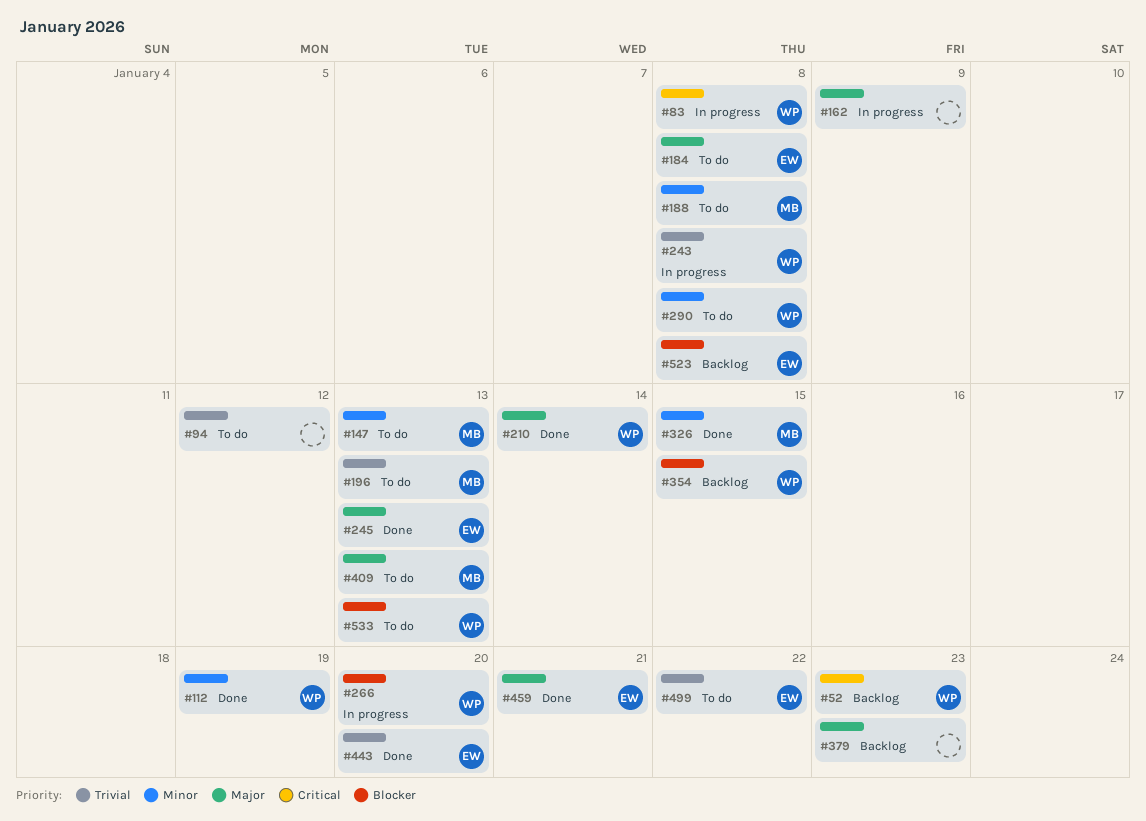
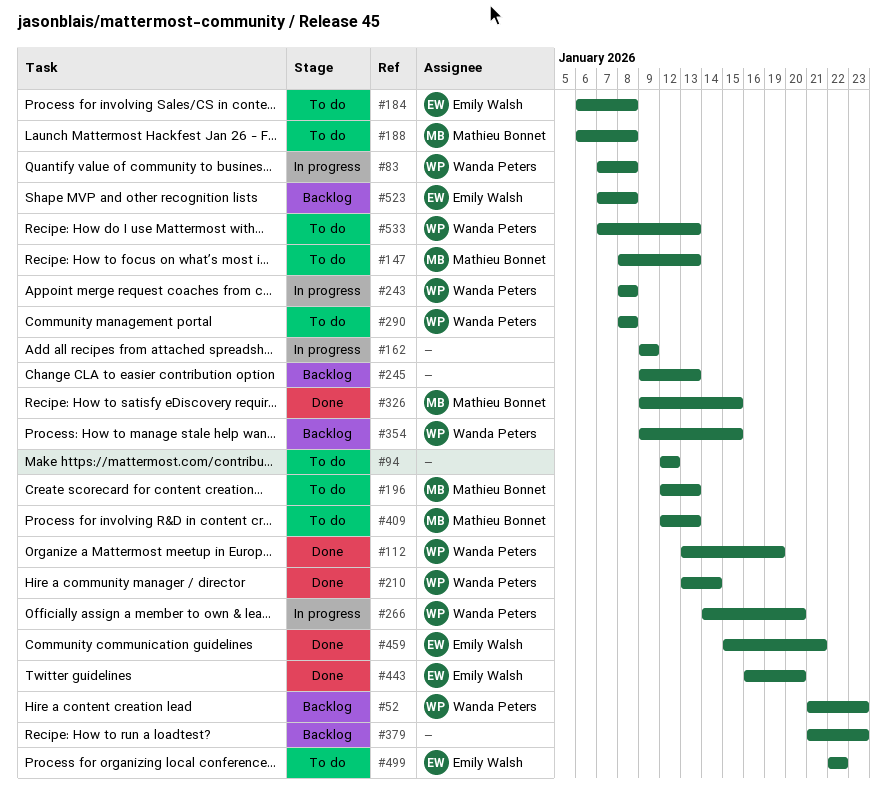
#245, status: Done -> Backlog
#245, owner: Emily Walsh -> none

